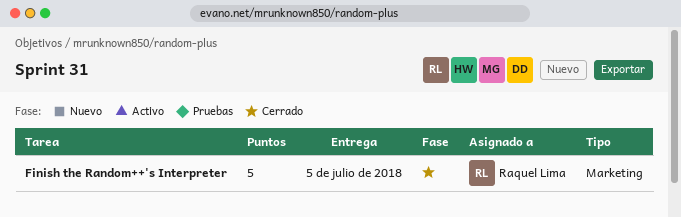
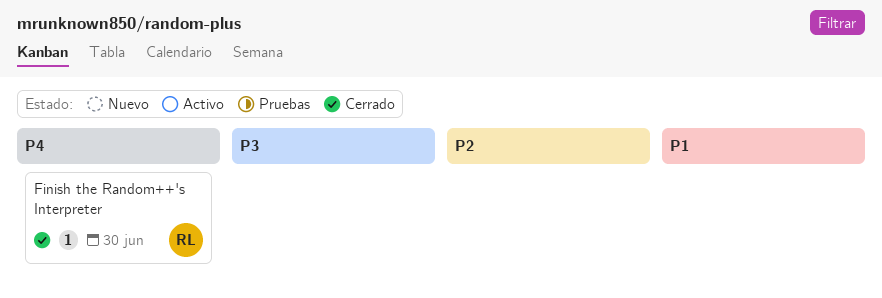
Finish the Random++'s Interpreter, estimate: 5 -> 1
Finish the Random++'s Interpreter, due: Jul 5 -> Jun 30

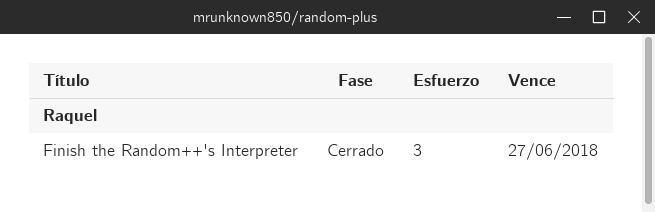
Finish the Random++'s Interpreter, estimate: 1 -> 3
Finish the Random++'s Interpreter, due: Jun 30 -> Jun 27

